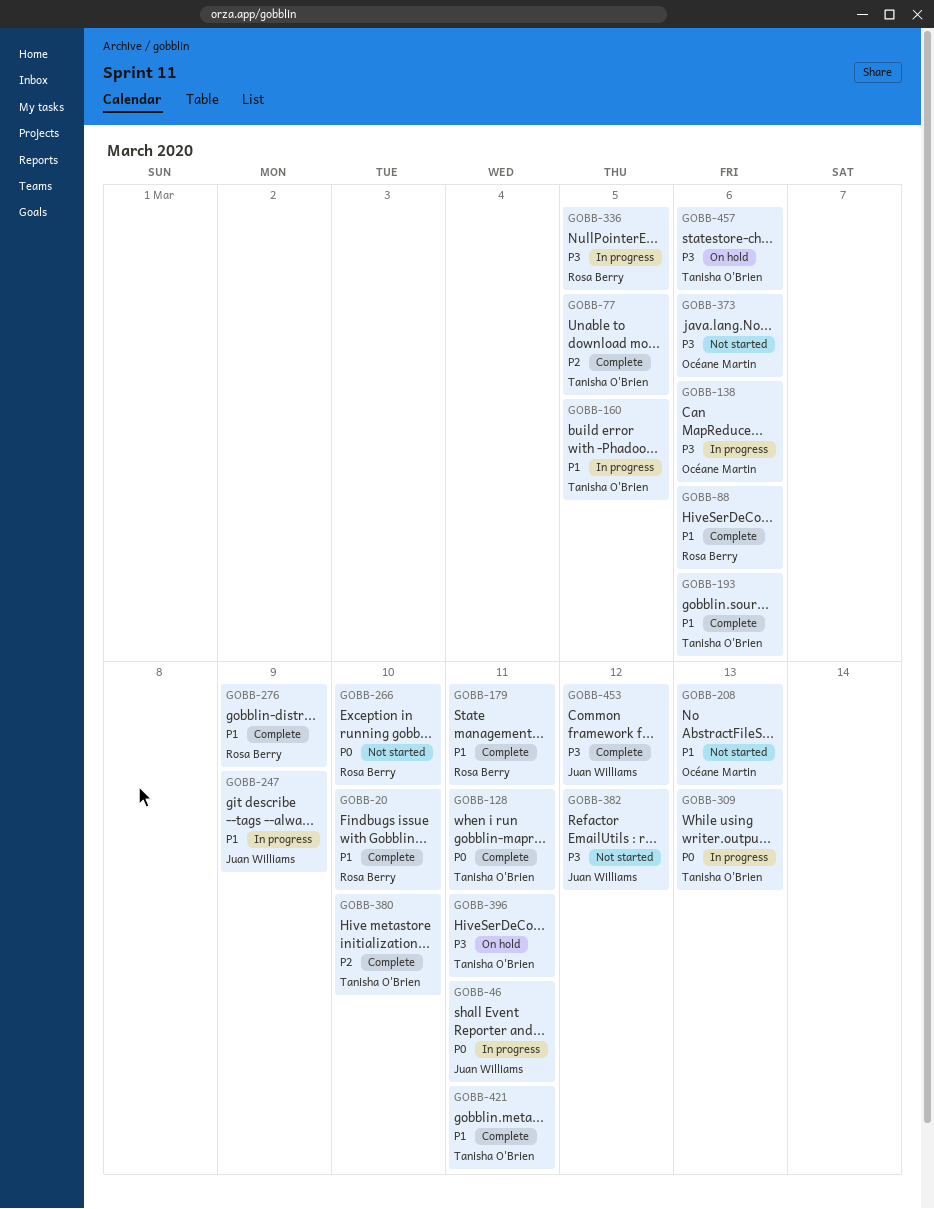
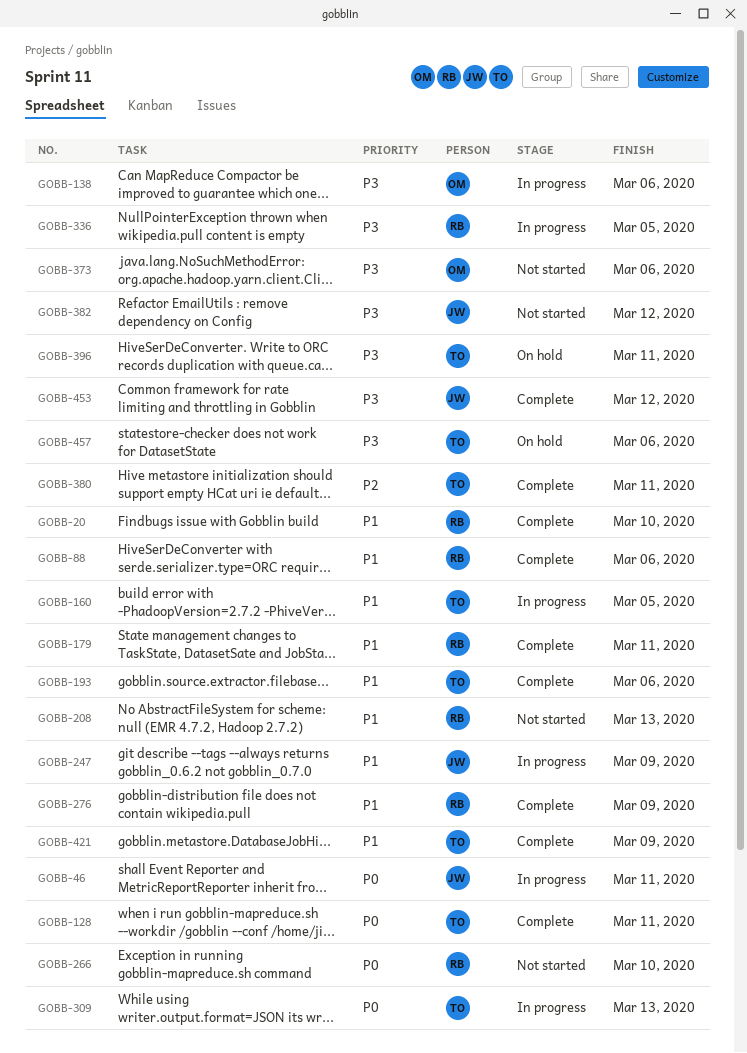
GOBB-77: present -> none
GOBB-208, owner: Océane Martin -> Rosa Berry
GOBB-380, due: Mar 10 -> Mar 11
GOBB-421, due: Mar 11 -> Mar 9

